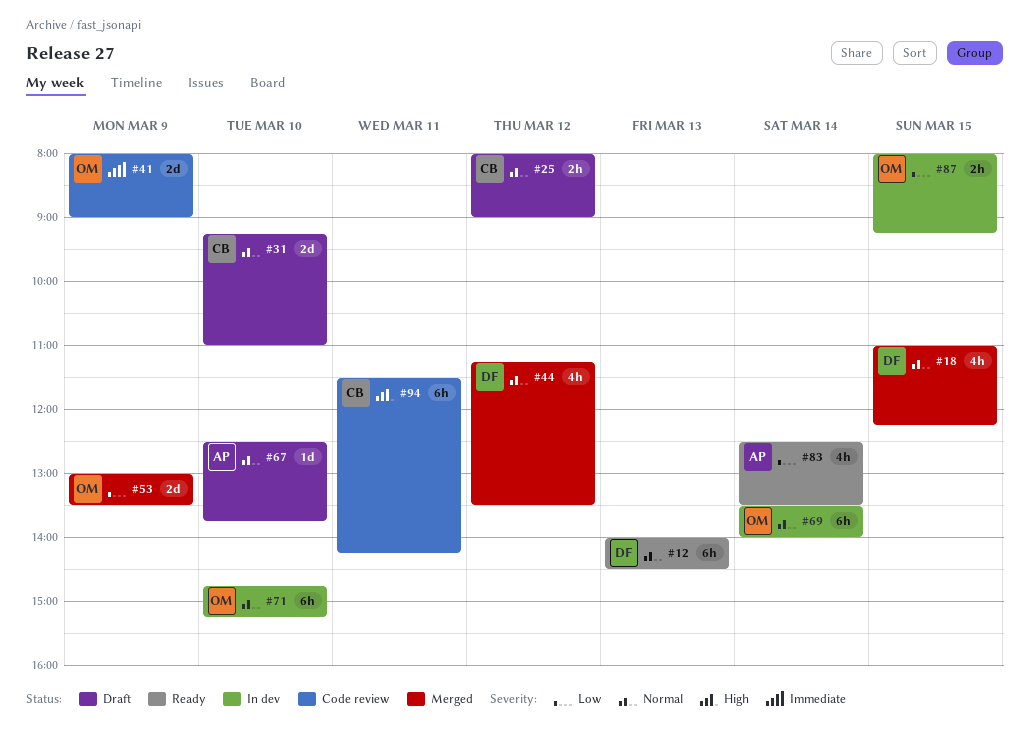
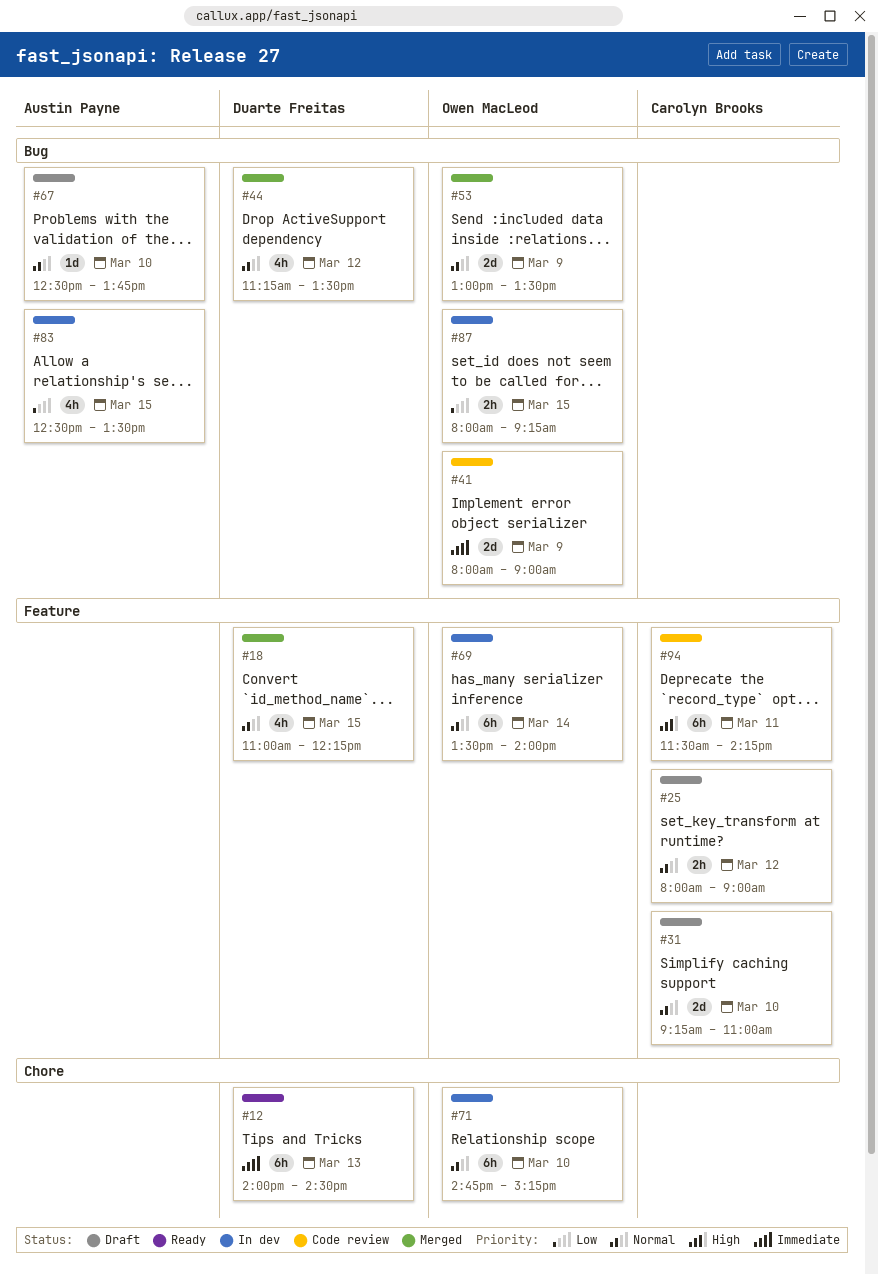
#12, priority: Normal -> Immediate
#53, priority: Low -> Normal
#83, status: Ready -> In dev
#83, day: Mar 14 -> Mar 15

